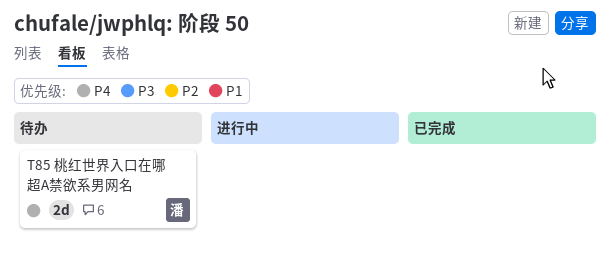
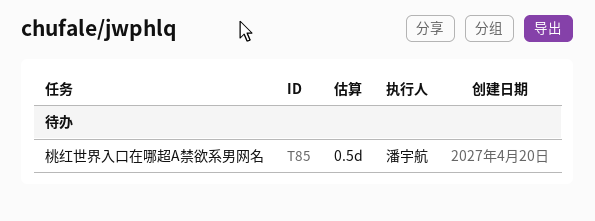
T85, estimate: 2d -> 0.5d

